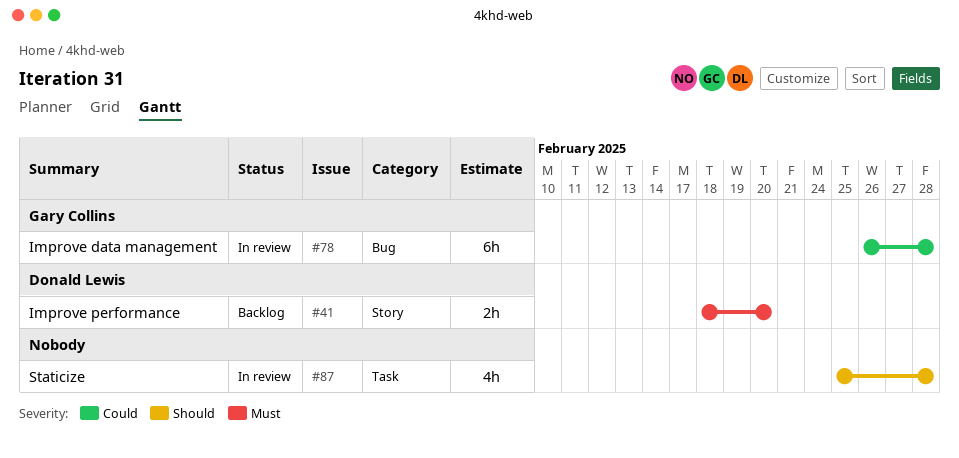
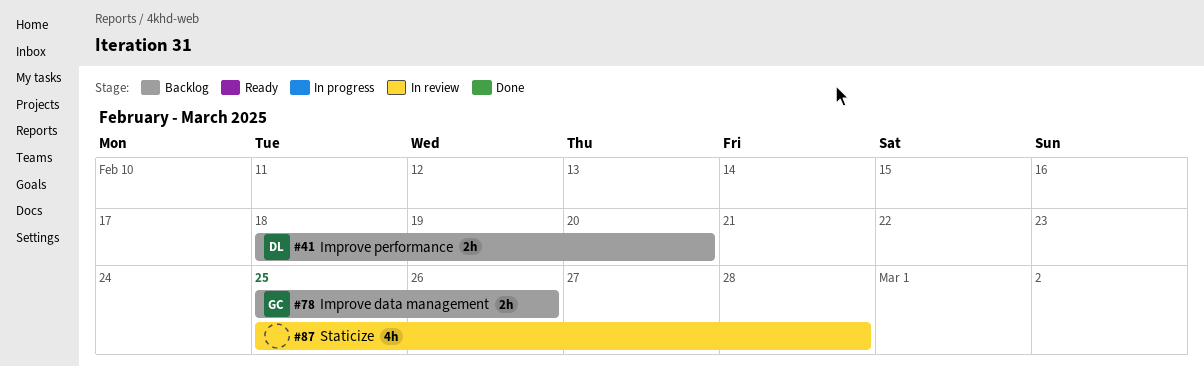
#78, status: In review -> Backlog
#78, estimate: 6h -> 2h
#78, start: Feb 26 -> Feb 25
#78, due: Feb 28 -> Feb 26

